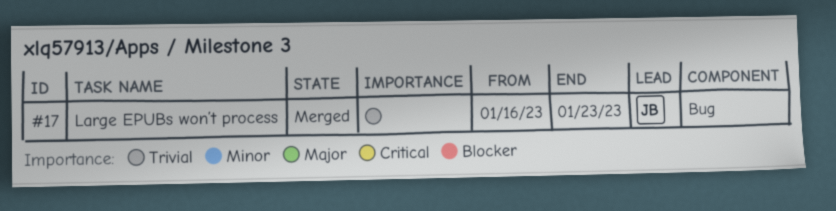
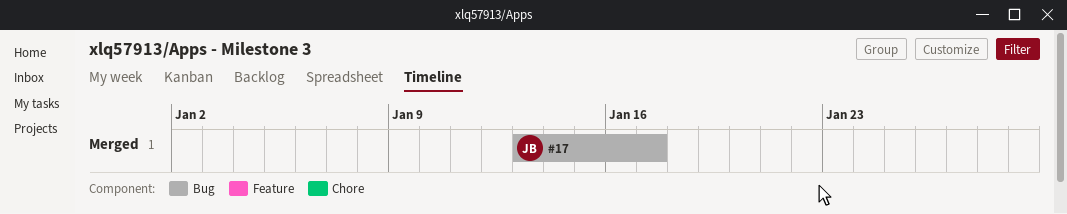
#17, start: Jan 16 -> Jan 13
#17, due: Jan 23 -> Jan 17

